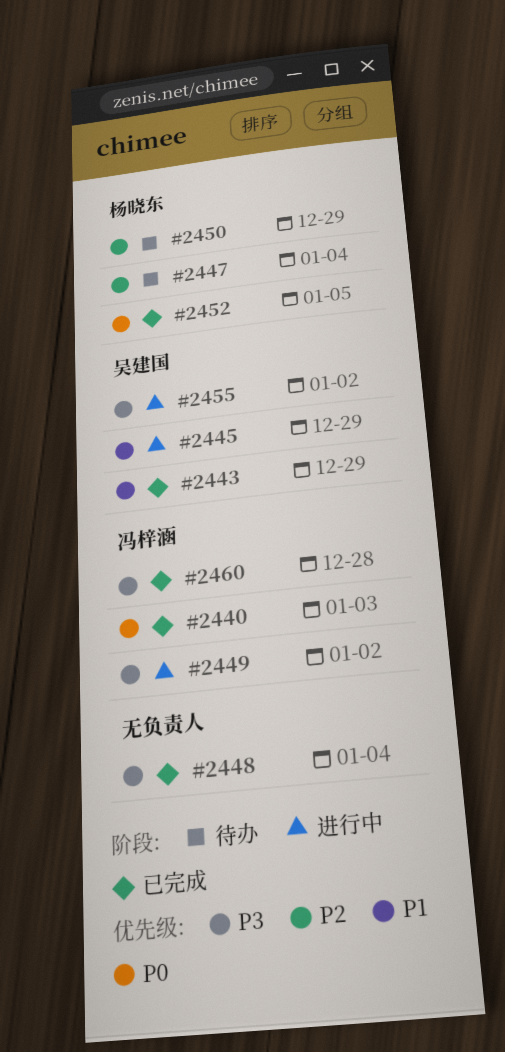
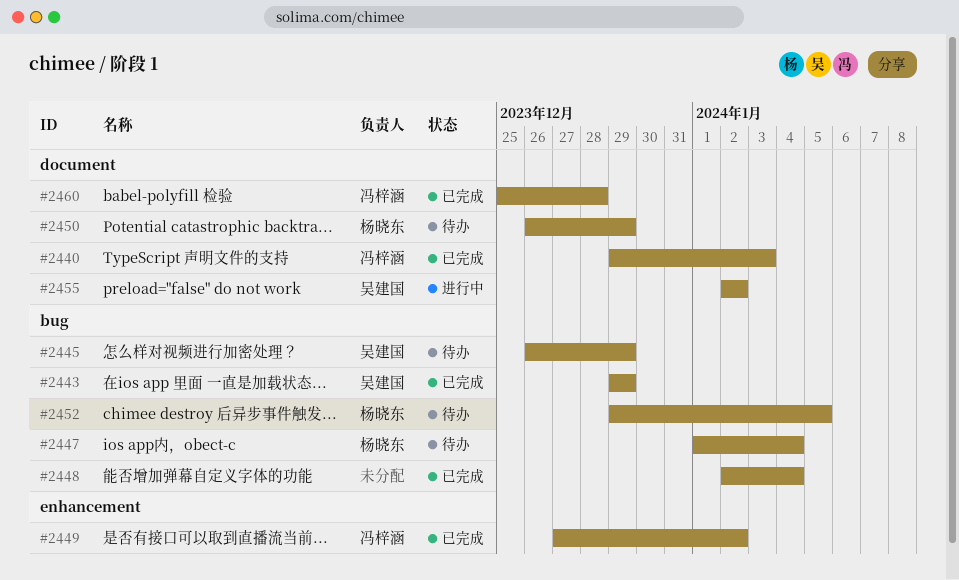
#2445, status: 进行中 -> 待办
#2449, status: 进行中 -> 已完成
#2452, status: 已完成 -> 待办

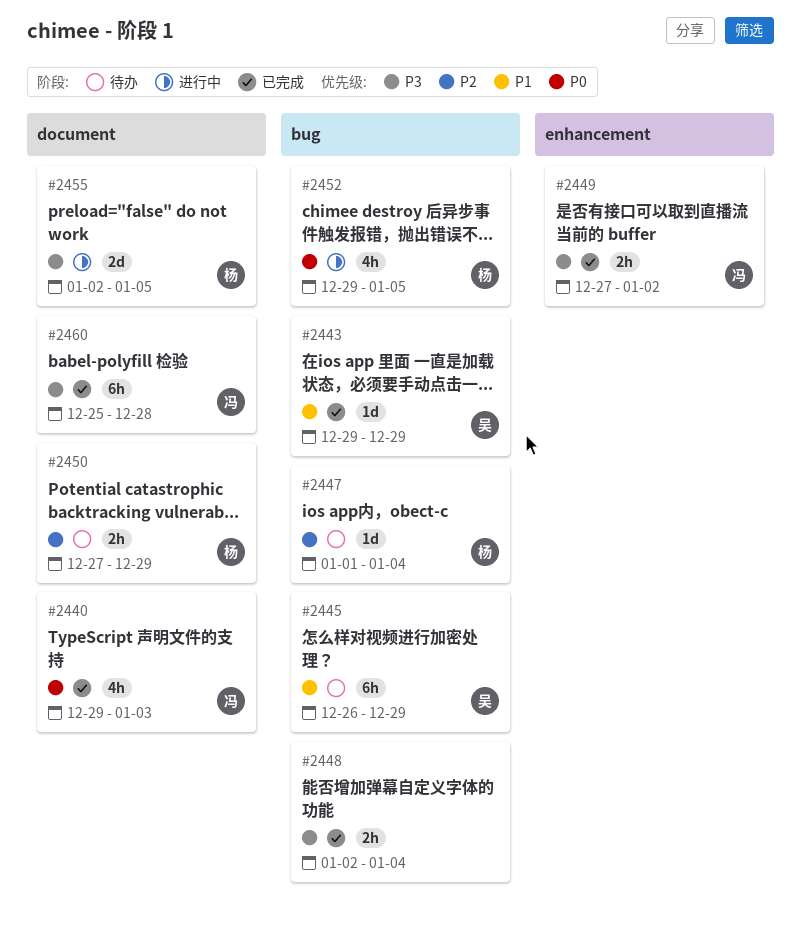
#2450, start: Dec 26 -> Dec 27
#2452, status: 待办 -> 进行中
#2455, owner: 吴建国 -> 杨晓东
#2455, due: Jan 2 -> Jan 5

